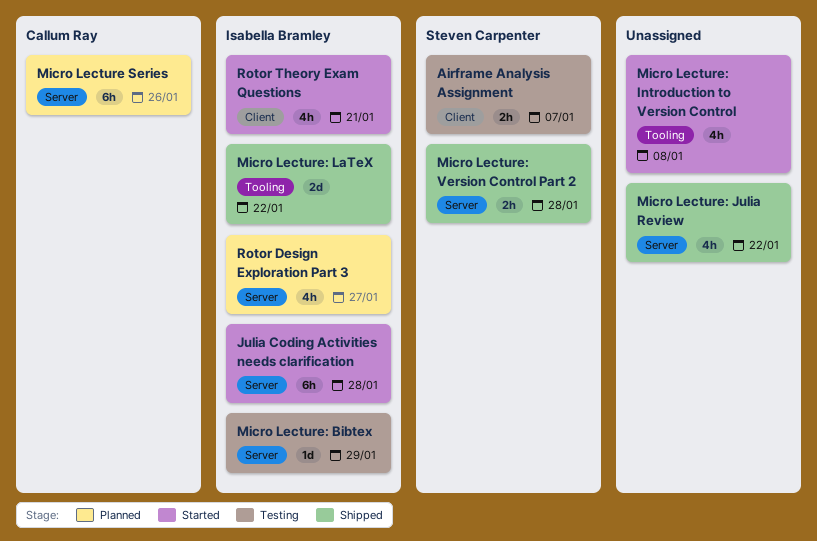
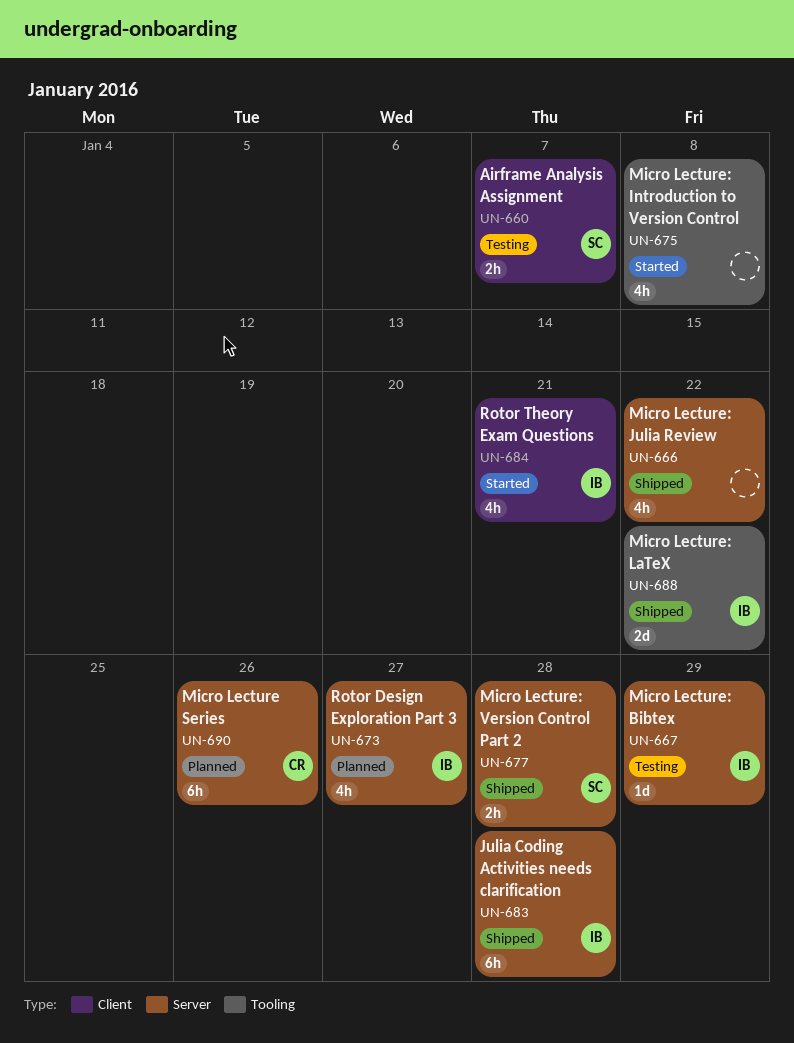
Julia Coding Activities needs clarification, status: Started -> Shipped

